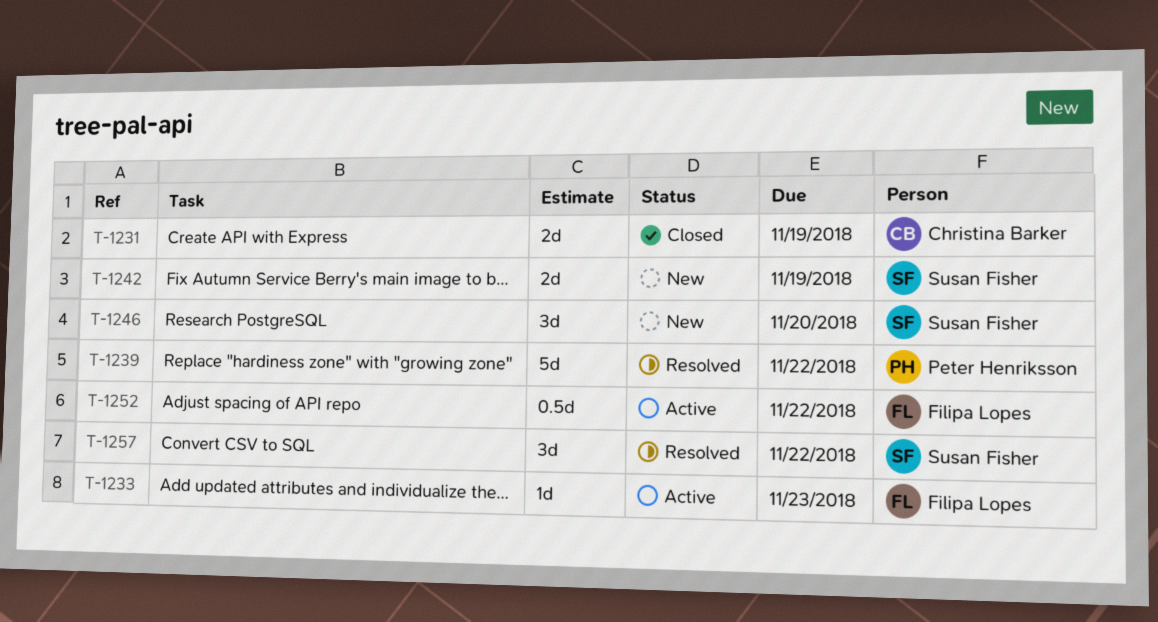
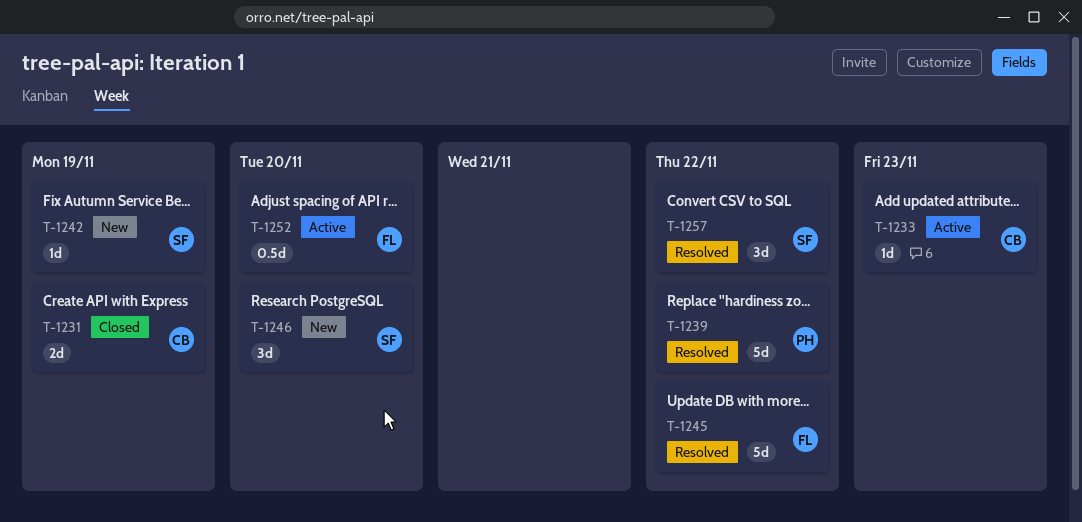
T-1233, owner: Filipa Lopes -> Christina Barker
T-1242, estimate: 2d -> 1d
T-1245: none -> present
T-1252, due: Nov 22 -> Nov 20

